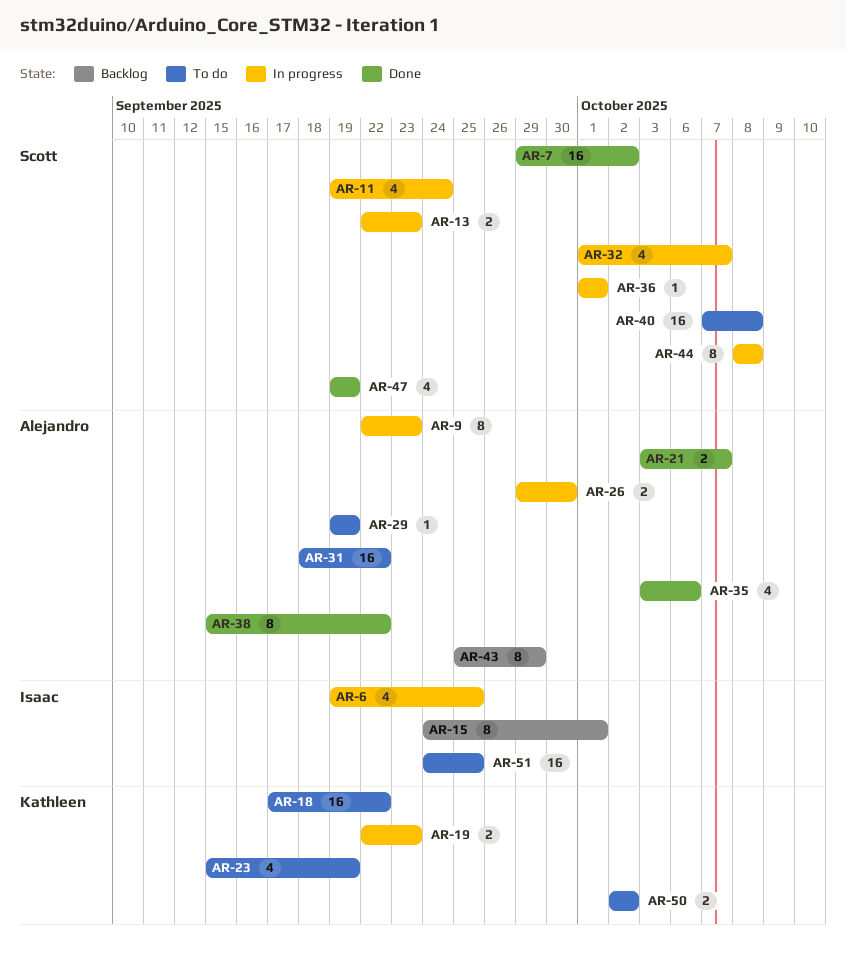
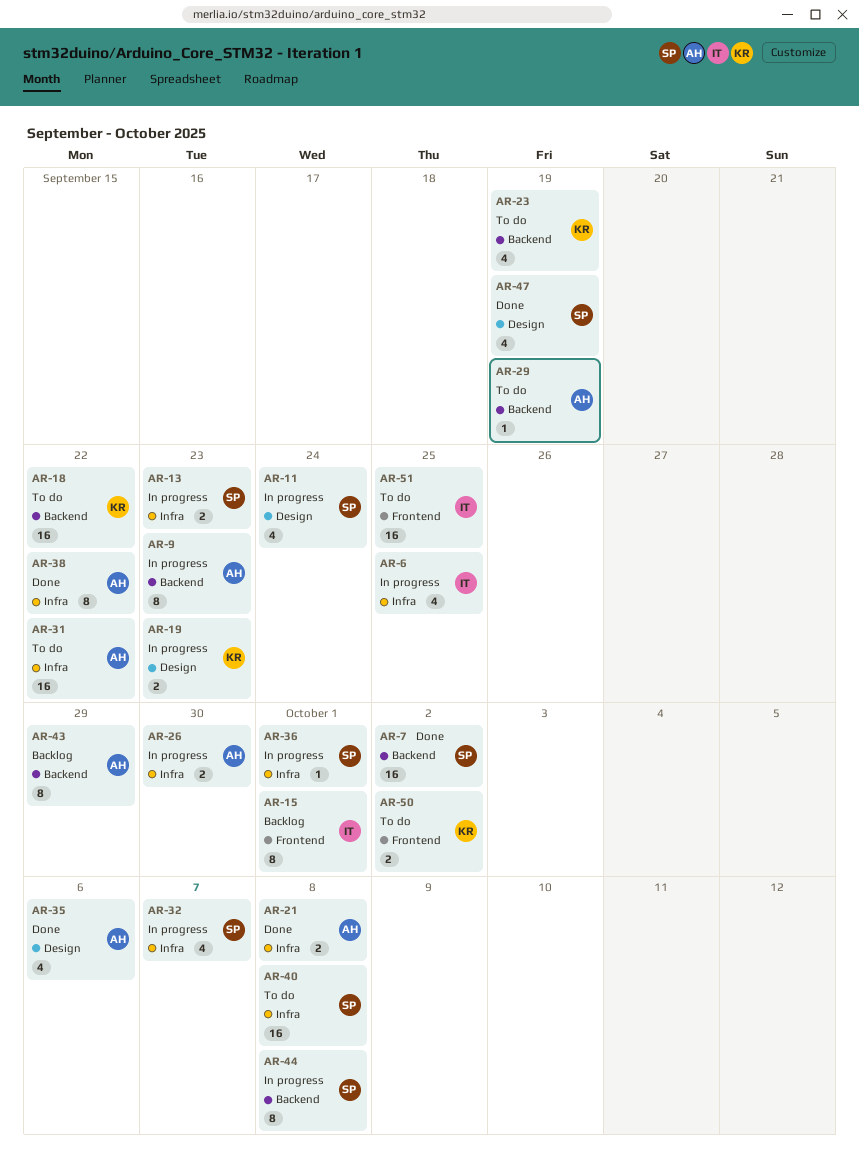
AR-21, due: Oct 7 -> Oct 8

